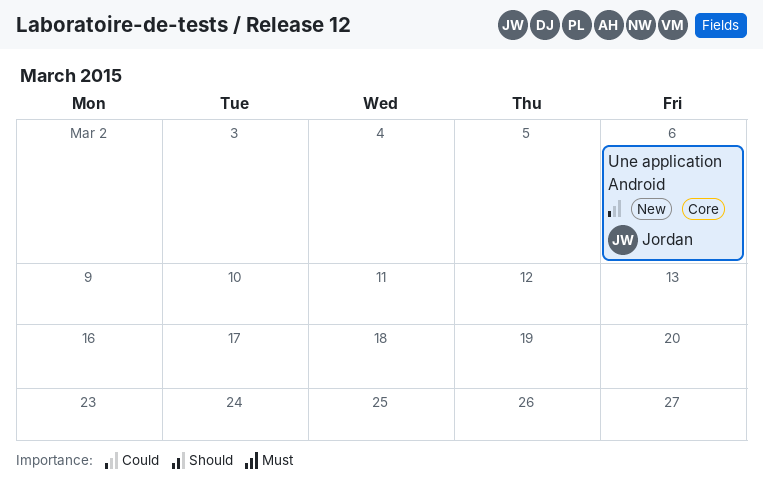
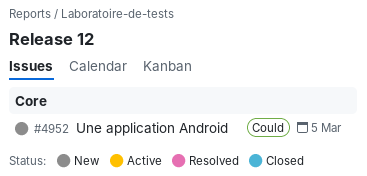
Une application Android, due: Mar 6 -> Mar 5

